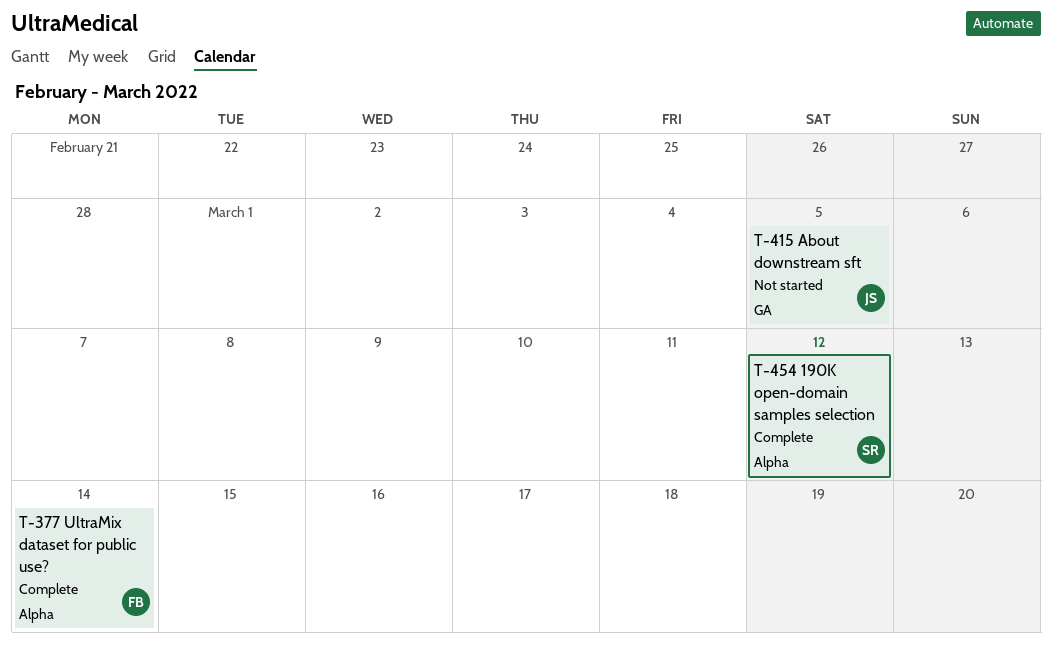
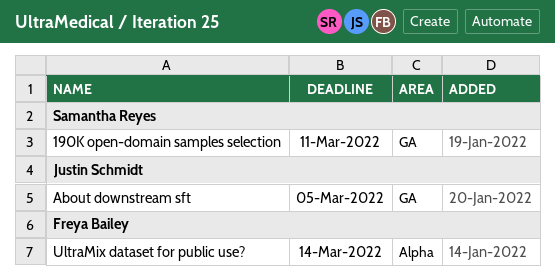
190K open-domain samples selection, label: Alpha -> GA
190K open-domain samples selection, due: Mar 12 -> Mar 11

